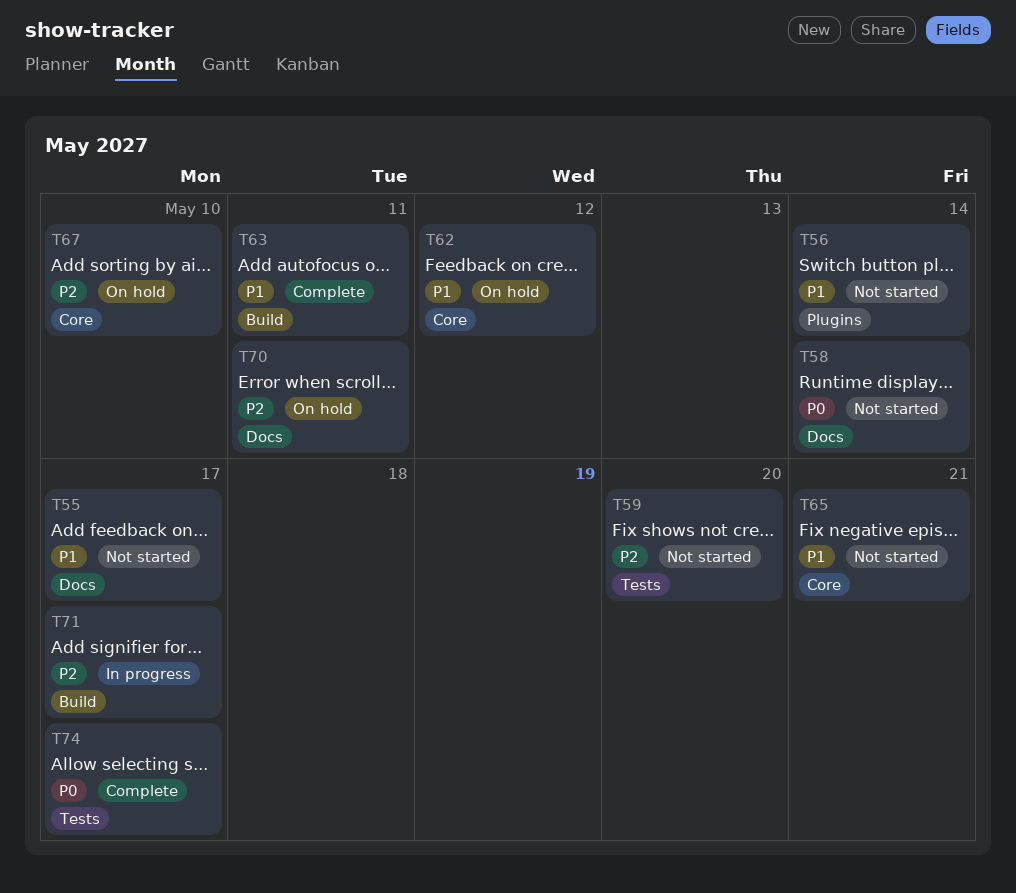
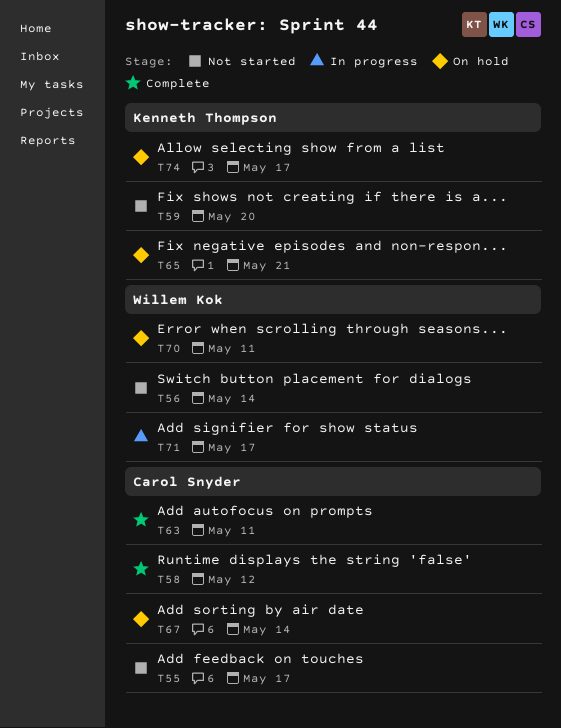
T58, status: Not started -> Complete
T58, due: May 14 -> May 12
T62: present -> none
T65, status: Not started -> On hold
T67, due: May 10 -> May 14
T74, status: Complete -> On hold

